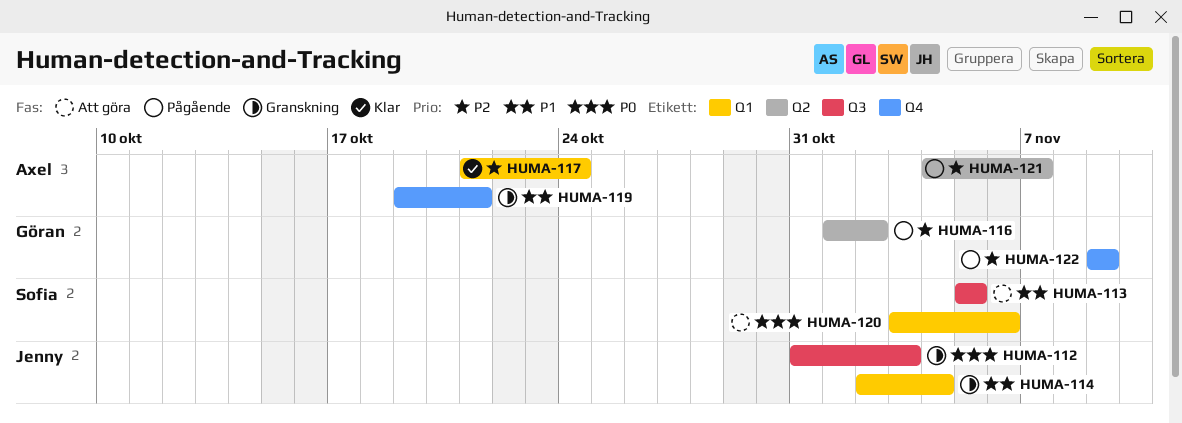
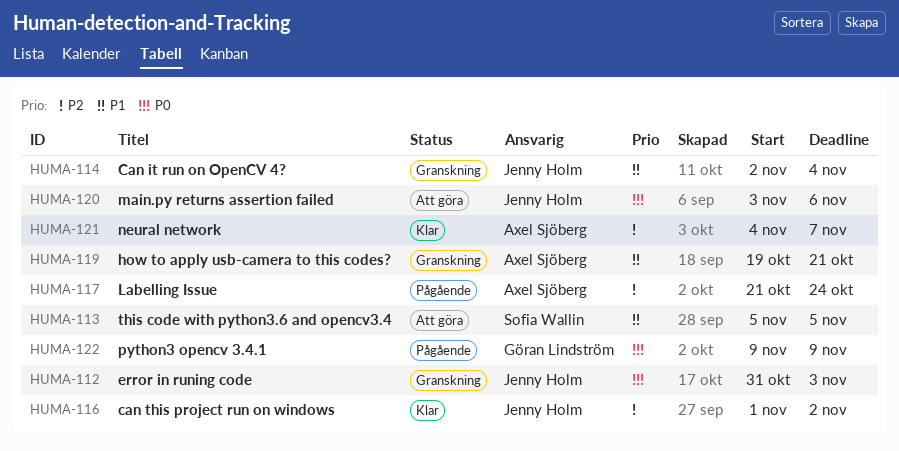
HUMA-116, status: Pågående -> Klar
HUMA-116, owner: Göran Lindström -> Jenny Holm
HUMA-117, status: Klar -> Pågående
HUMA-120, owner: Sofia Wallin -> Jenny Holm
HUMA-121, status: Pågående -> Klar
HUMA-122, priority: P2 -> P0

